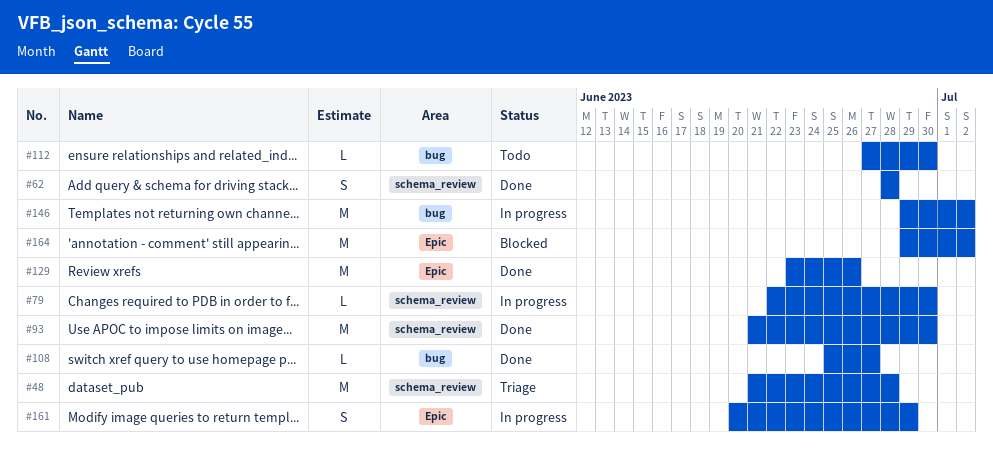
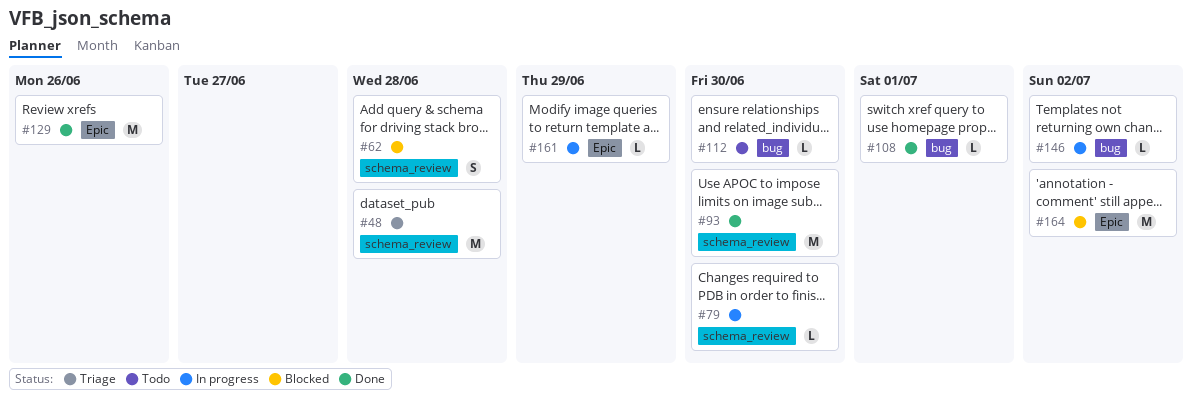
#62, status: Done -> Blocked
#108, due: Jun 27 -> Jul 1
#146, estimate: M -> L
#161, estimate: S -> L

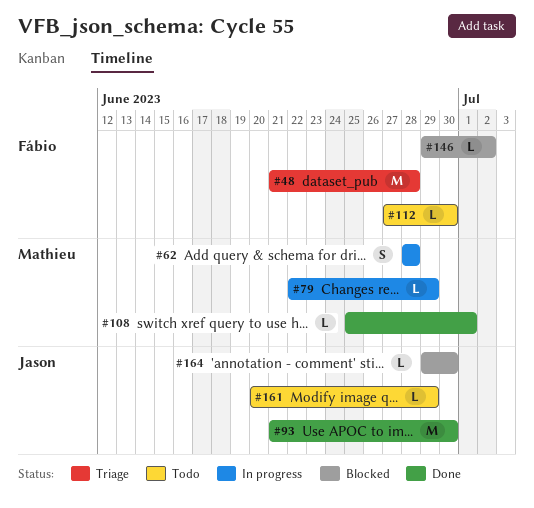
#62, status: Blocked -> In progress
#79, due: Jun 30 -> Jun 29
#129: present -> none
#146, status: In progress -> Blocked
#161, status: In progress -> Todo
#164, estimate: M -> L
#164, due: Jul 2 -> Jun 30

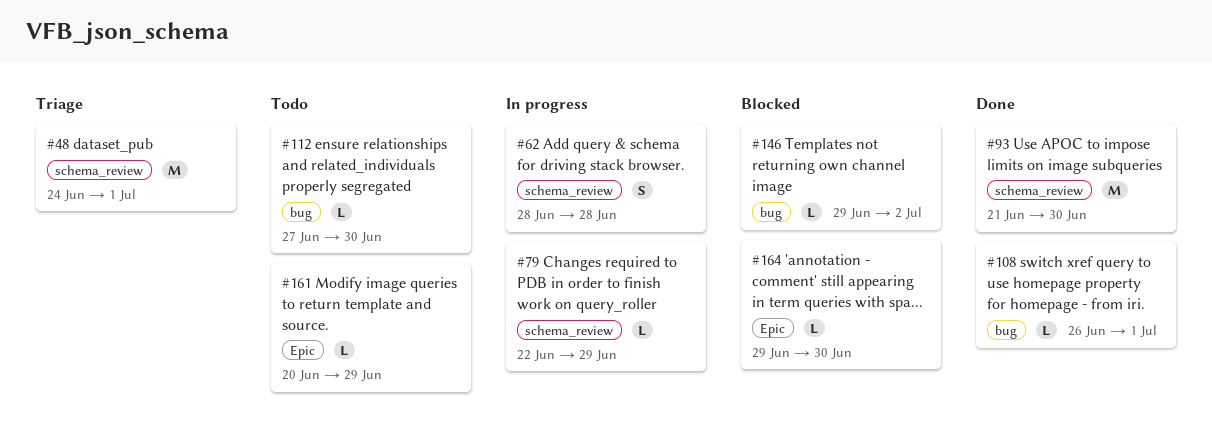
#48, start: Jun 21 -> Jun 24
#48, due: Jun 28 -> Jul 1
#108, start: Jun 25 -> Jun 26

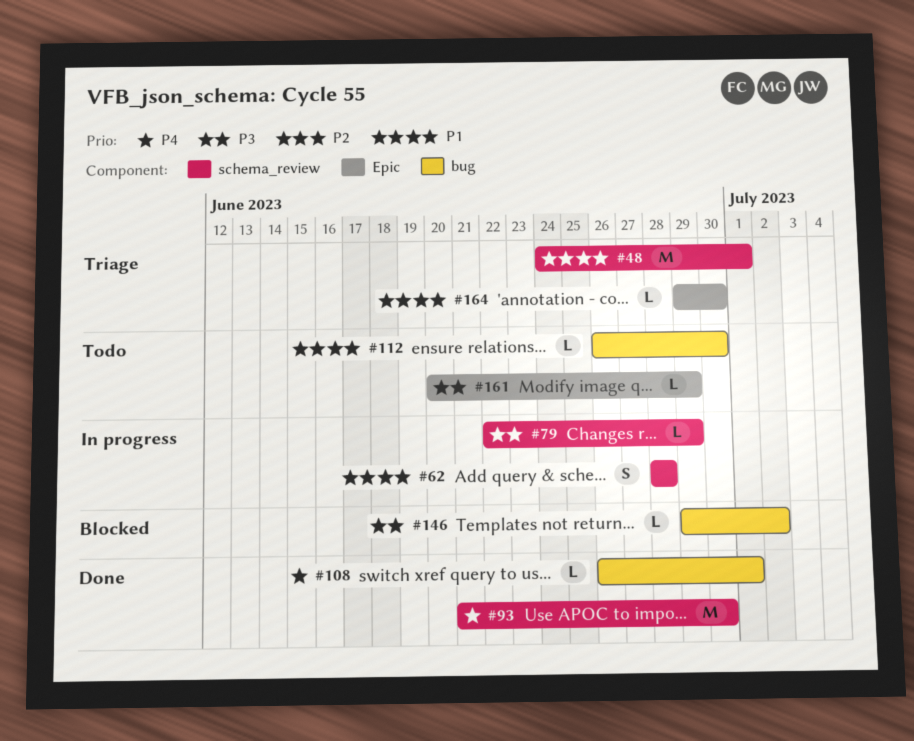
#112, start: Jun 27 -> Jun 26
#164, status: Blocked -> Triage

